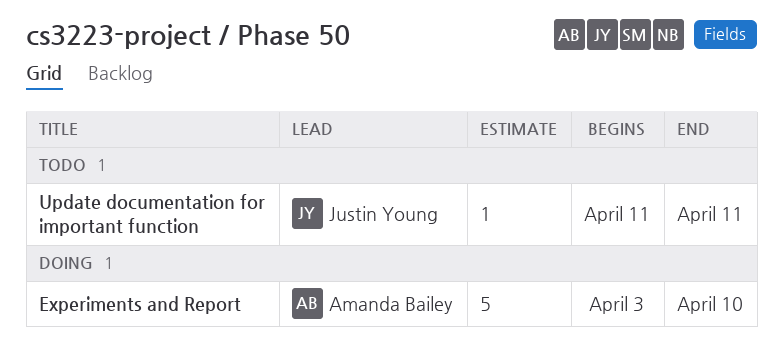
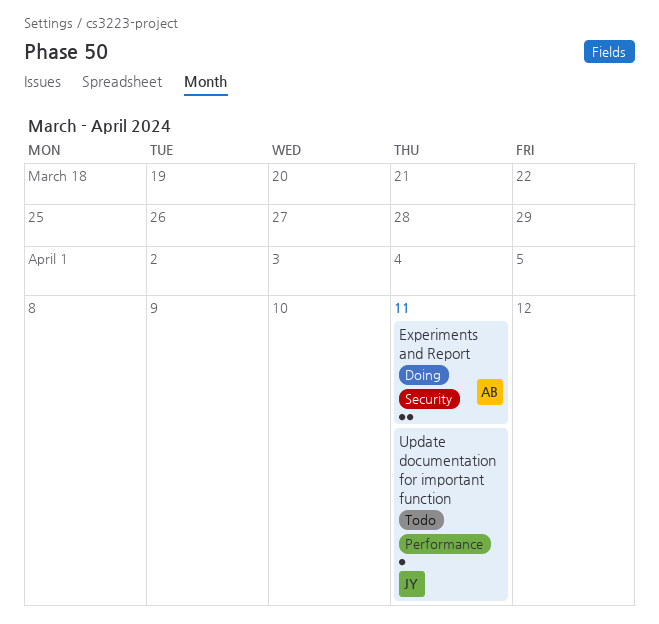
Experiments and Report, estimate: 5 -> 2
Experiments and Report, due: Apr 10 -> Apr 11

